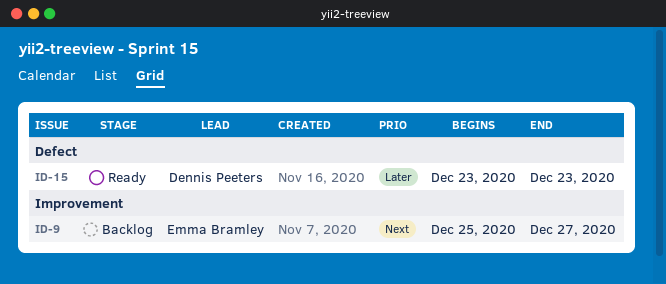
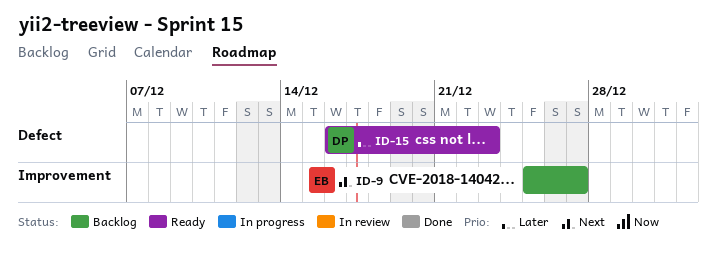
ID-15, start: Dec 23 -> Dec 16

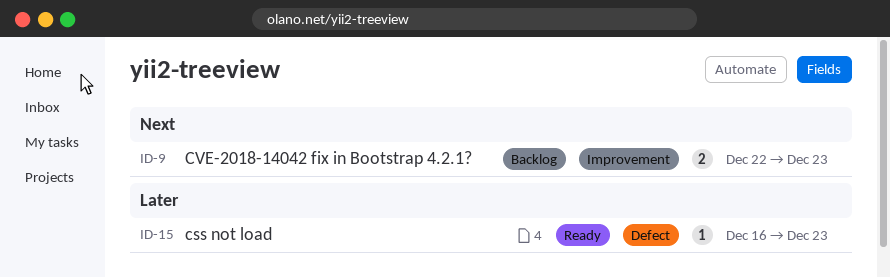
ID-9, start: Dec 25 -> Dec 22
ID-9, due: Dec 27 -> Dec 23

